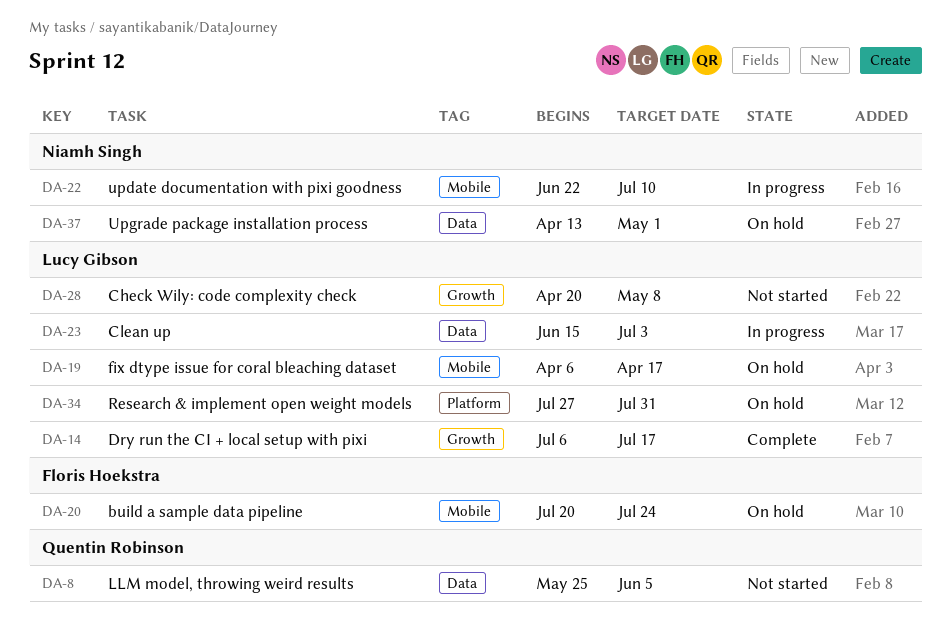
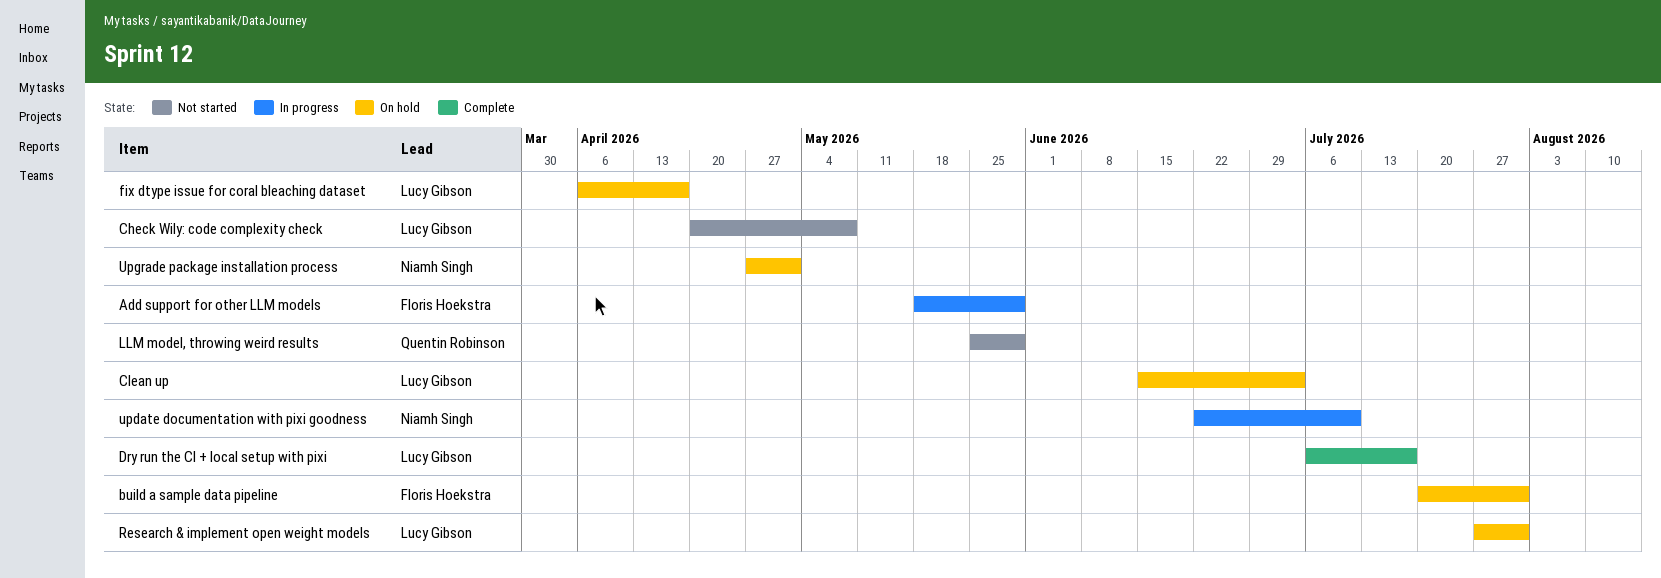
Add support for other LLM models: none -> present
build a sample data pipeline, due: Jul 24 -> Jul 31
Clean up, status: In progress -> On hold
LLM model, throwing weird results, due: Jun 5 -> May 29
Upgrade package installation process, start: Apr 13 -> Apr 27

